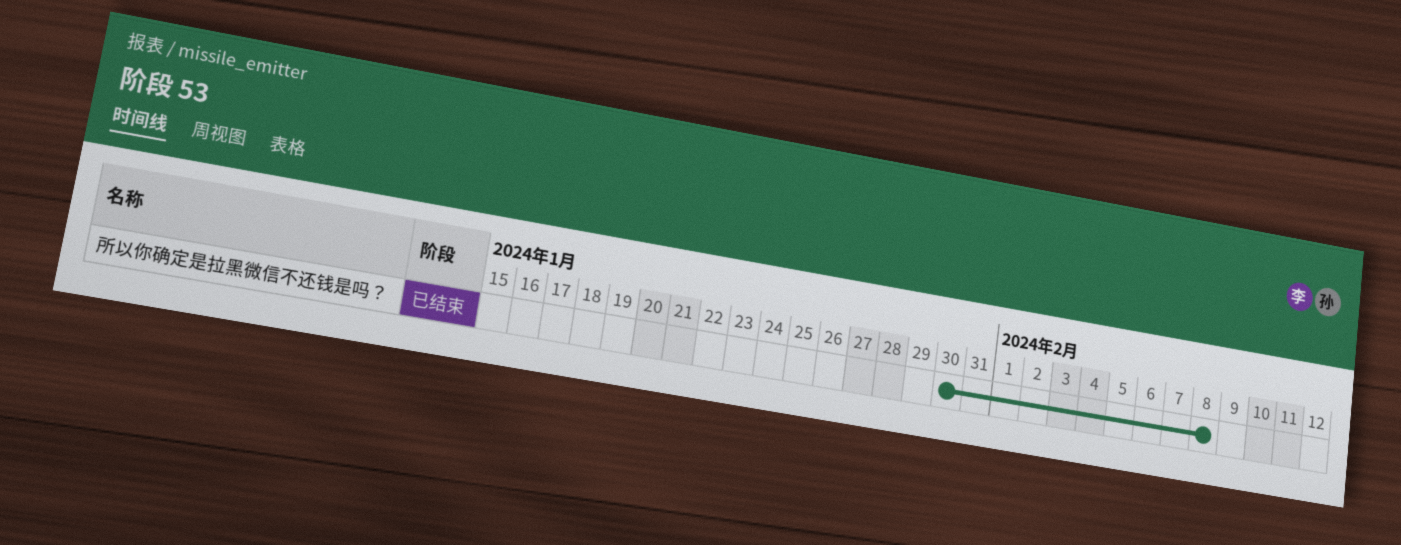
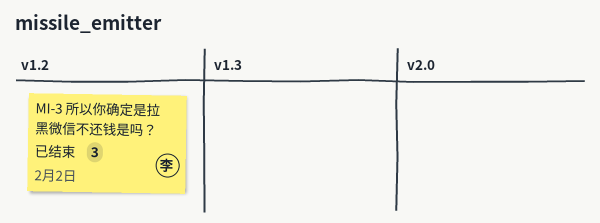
所以你确定是拉黑微信不还钱是吗？, due: Feb 8 -> Feb 2

